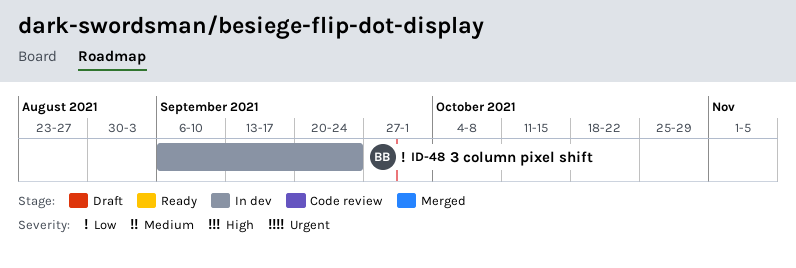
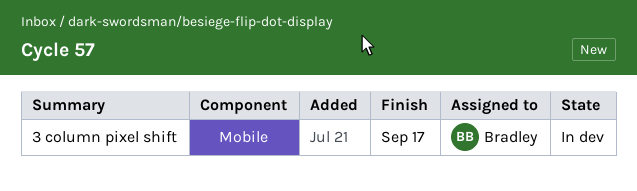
3 column pixel shift, due: Sep 24 -> Sep 17

